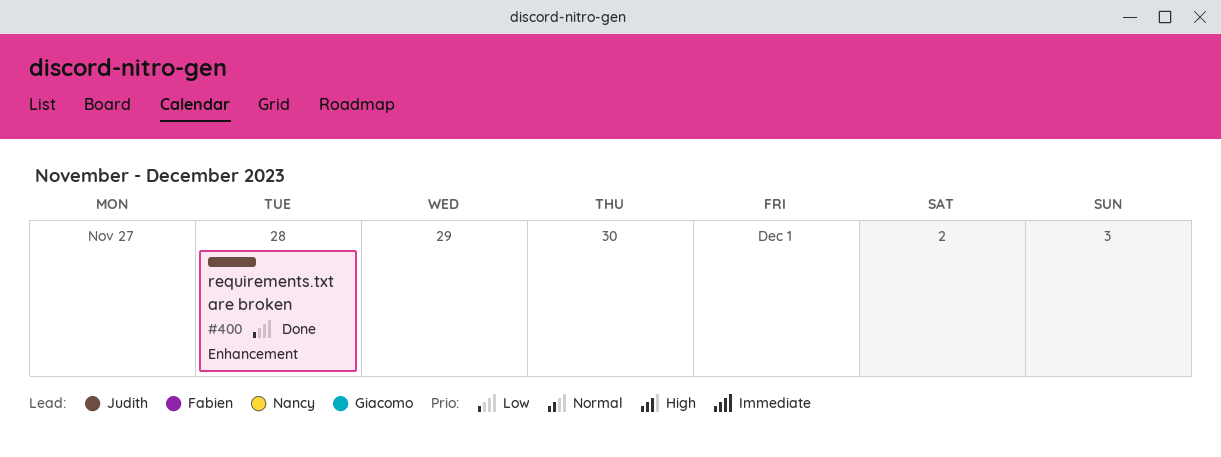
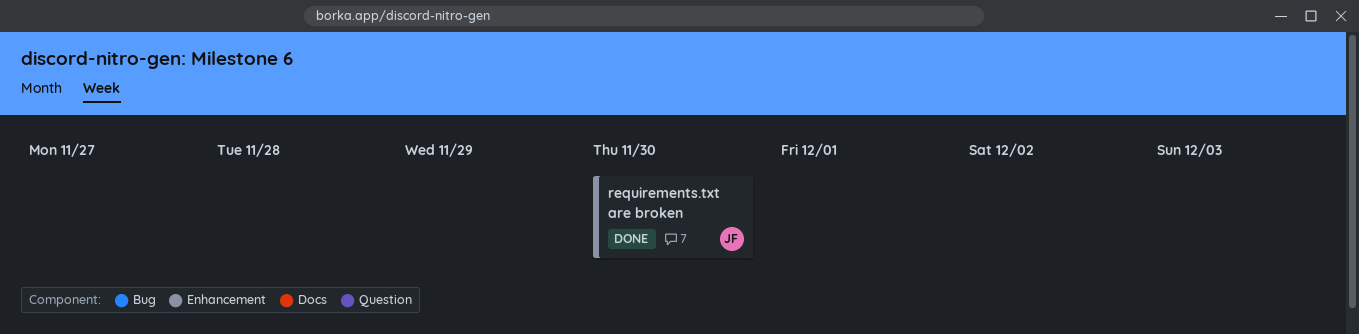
requirements.txt are broken, due: Nov 28 -> Nov 30

